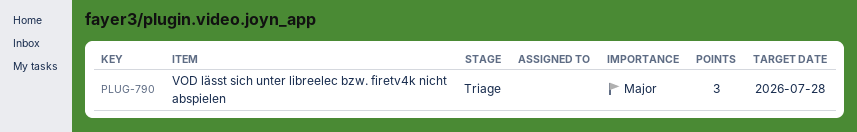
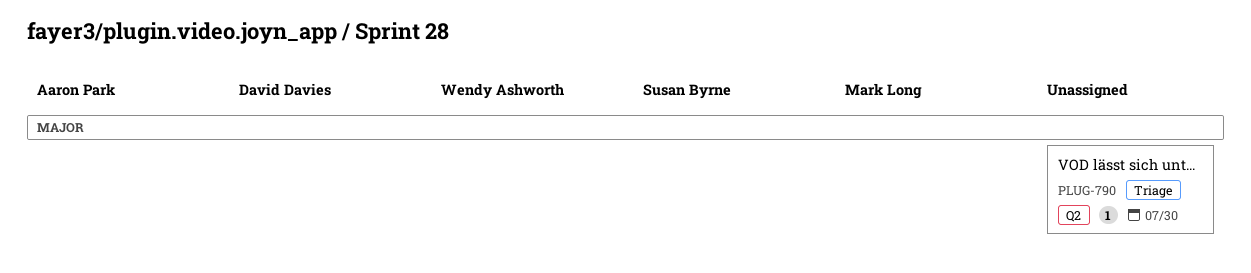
PLUG-790, estimate: 3 -> 1
PLUG-790, due: Jul 28 -> Jul 30

